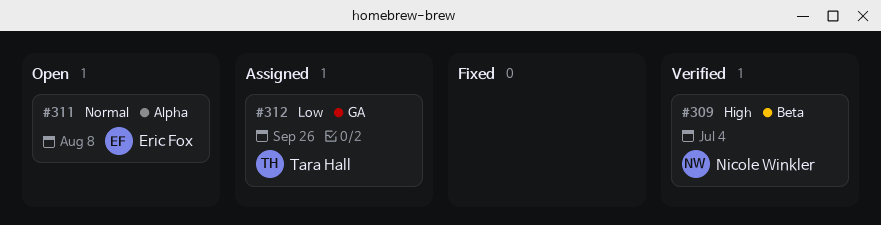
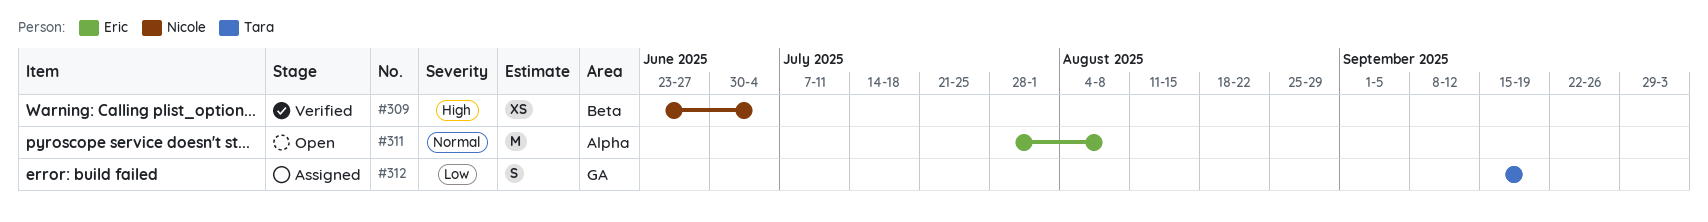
#312, due: Sep 26 -> Sep 19

